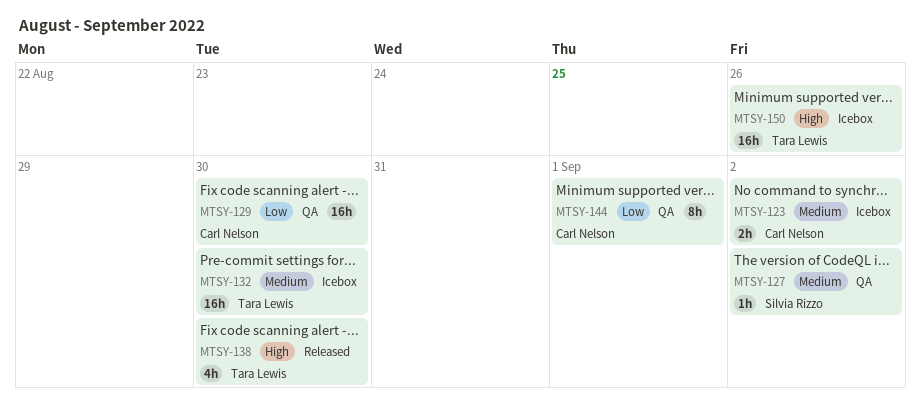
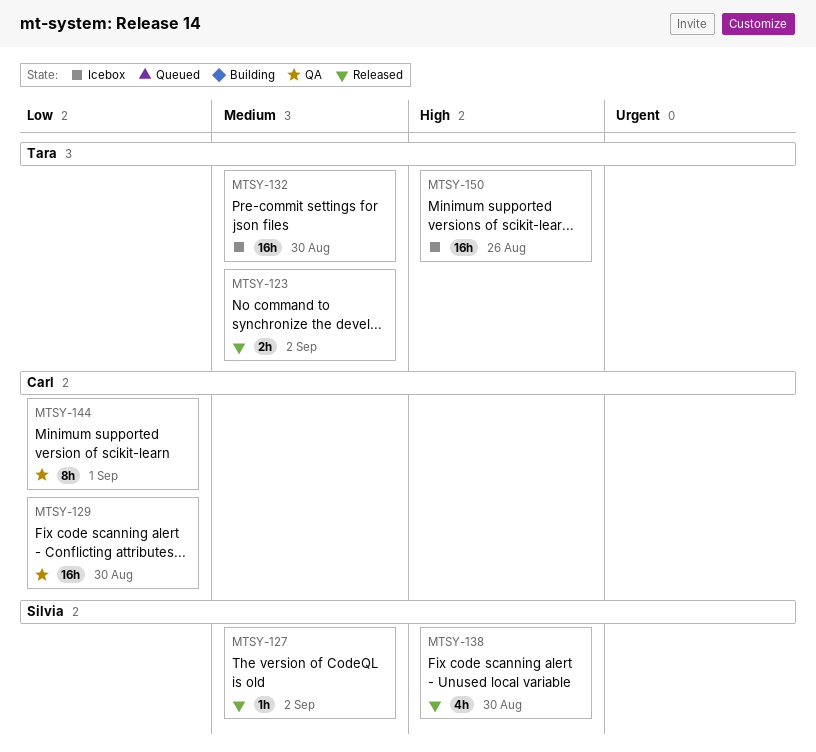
MTSY-123, status: Icebox -> Released
MTSY-123, owner: Carl Nelson -> Tara Lewis
MTSY-127, status: QA -> Released
MTSY-138, owner: Tara Lewis -> Silvia Rizzo

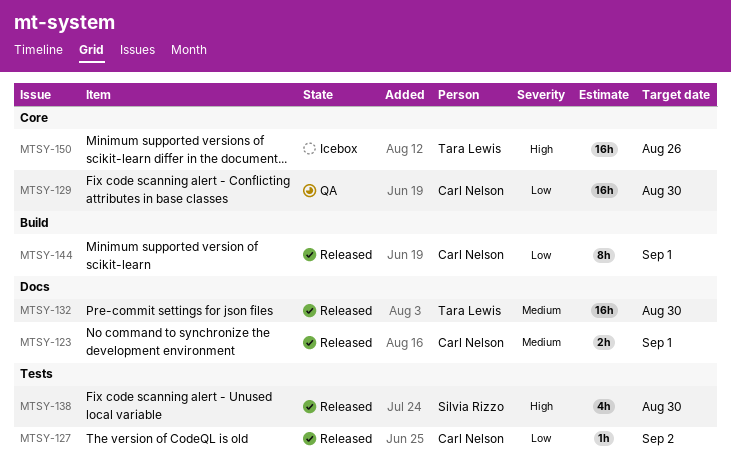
MTSY-123, owner: Tara Lewis -> Carl Nelson
MTSY-123, due: Sep 2 -> Sep 1
MTSY-127, owner: Silvia Rizzo -> Carl Nelson
MTSY-127, priority: Medium -> Low
MTSY-132, status: Icebox -> Released
MTSY-144, status: QA -> Released

